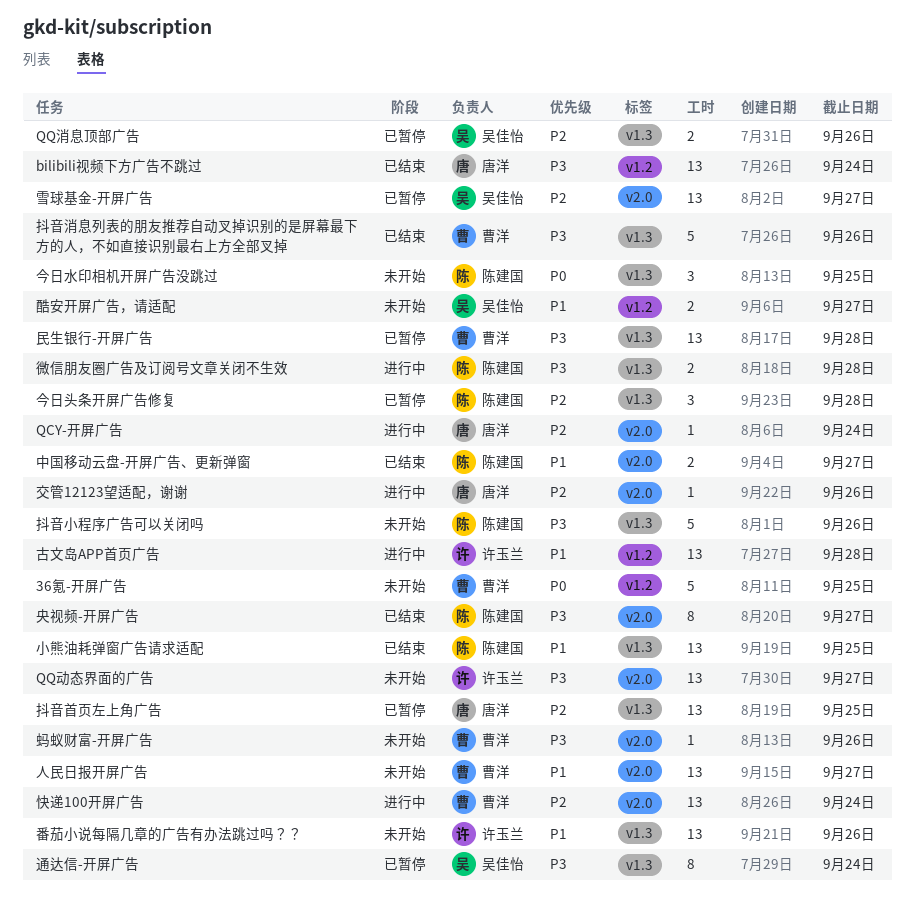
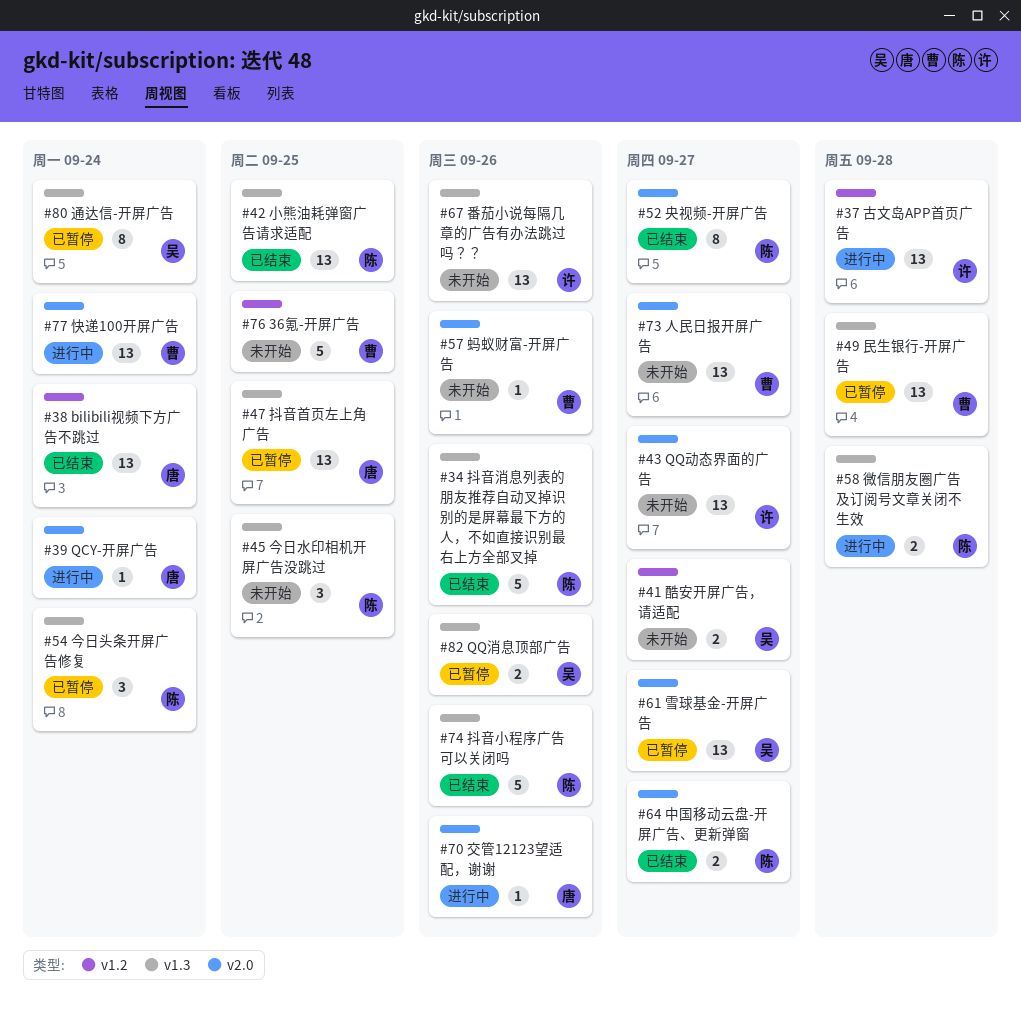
今日头条开屏广告修复, due: Sep 28 -> Sep 24
抖音小程序广告可以关闭吗, status: 未开始 -> 已结束
抖音消息列表的朋友推荐自动叉掉识别的是屏幕最下方的人，不如直接识别最右上方全部叉掉, owner: 曹洋 -> 陈建国

